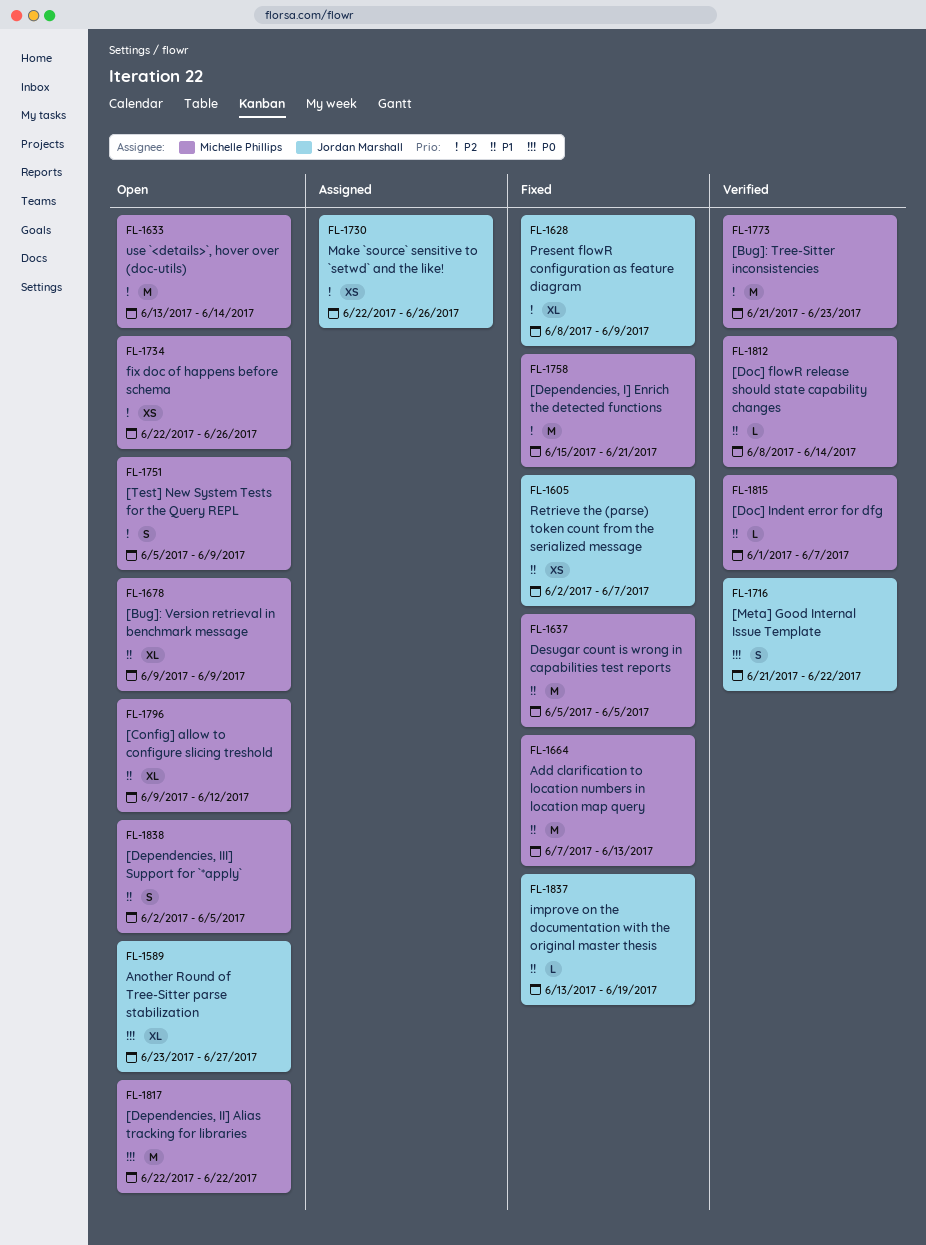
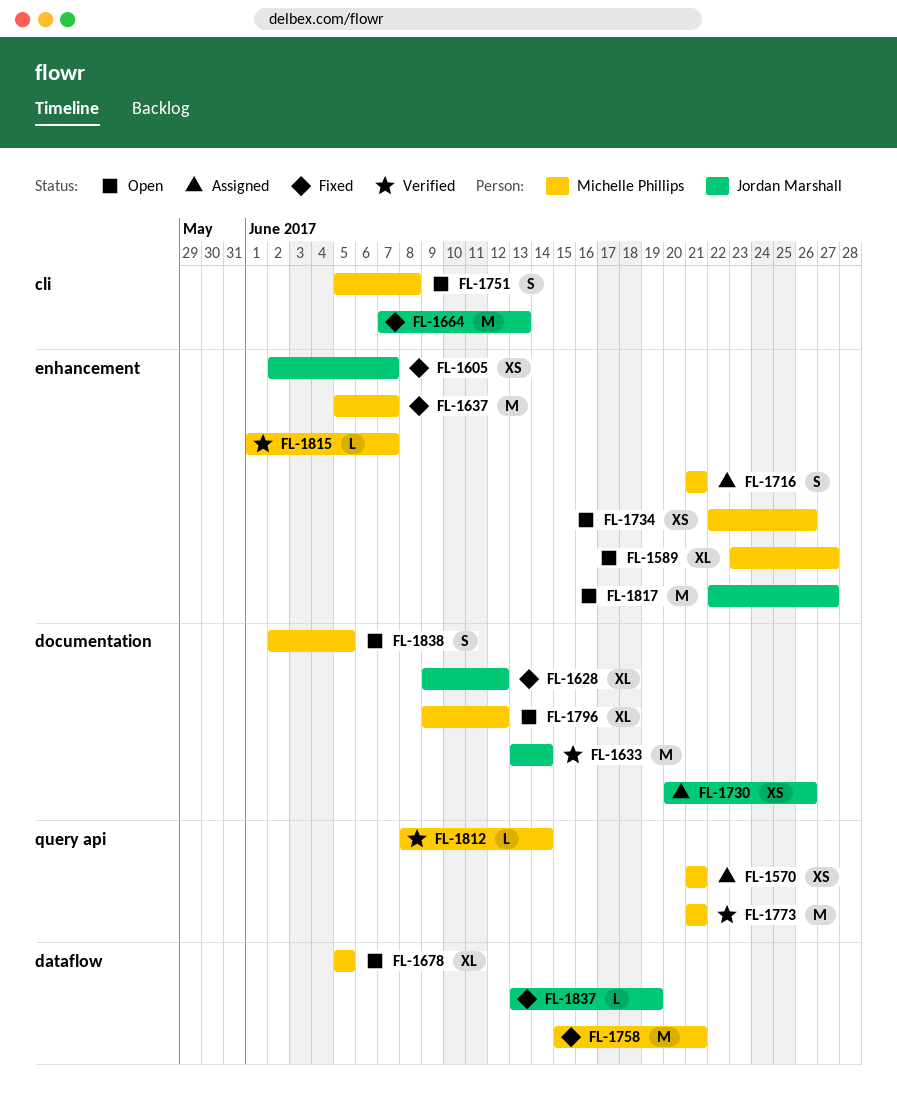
FL-1570: none -> present
FL-1589, owner: Jordan Marshall -> Michelle Phillips
FL-1628, start: Jun 8 -> Jun 9
FL-1628, due: Jun 9 -> Jun 12
FL-1633, status: Open -> Verified
FL-1633, owner: Michelle Phillips -> Jordan Marshall
FL-1637, due: Jun 5 -> Jun 7
FL-1664, owner: Michelle Phillips -> Jordan Marshall
FL-1678, start: Jun 9 -> Jun 5
FL-1678, due: Jun 9 -> Jun 5
FL-1716, status: Verified -> Assigned
FL-1716, owner: Jordan Marshall -> Michelle Phillips
FL-1716, due: Jun 22 -> Jun 21
FL-1730, start: Jun 22 -> Jun 20
FL-1751, due: Jun 9 -> Jun 8
FL-1773, due: Jun 23 -> Jun 21
FL-1817, owner: Michelle Phillips -> Jordan Marshall
FL-1817, due: Jun 22 -> Jun 27

